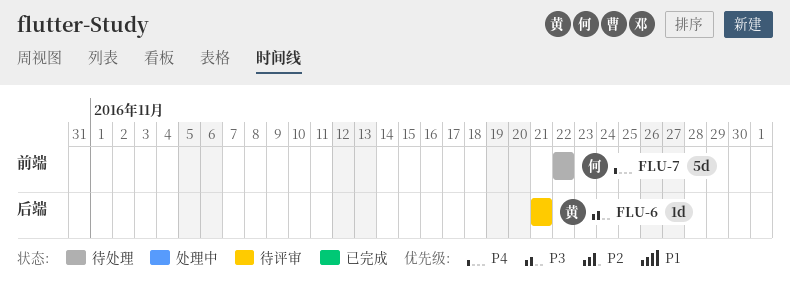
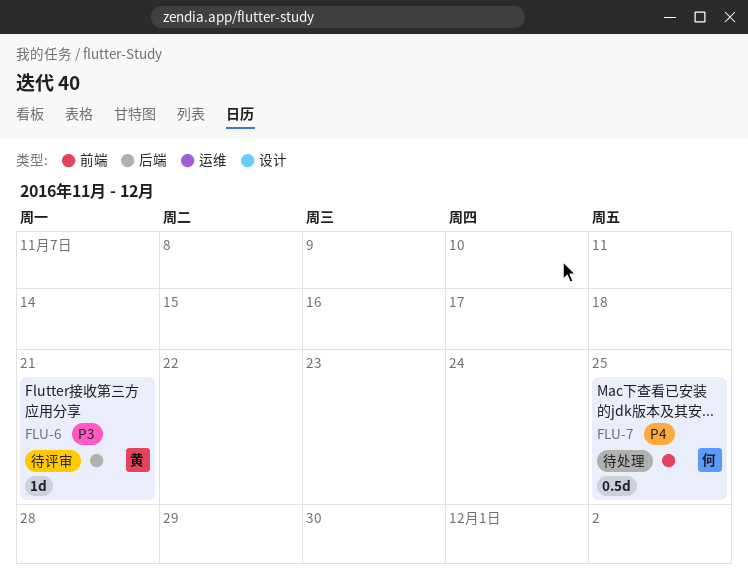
FLU-7, estimate: 5d -> 0.5d
FLU-7, due: Nov 22 -> Nov 25

